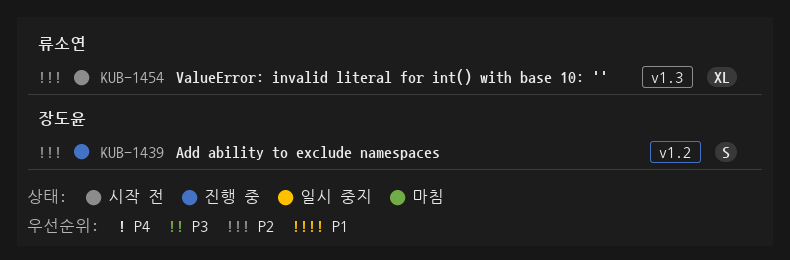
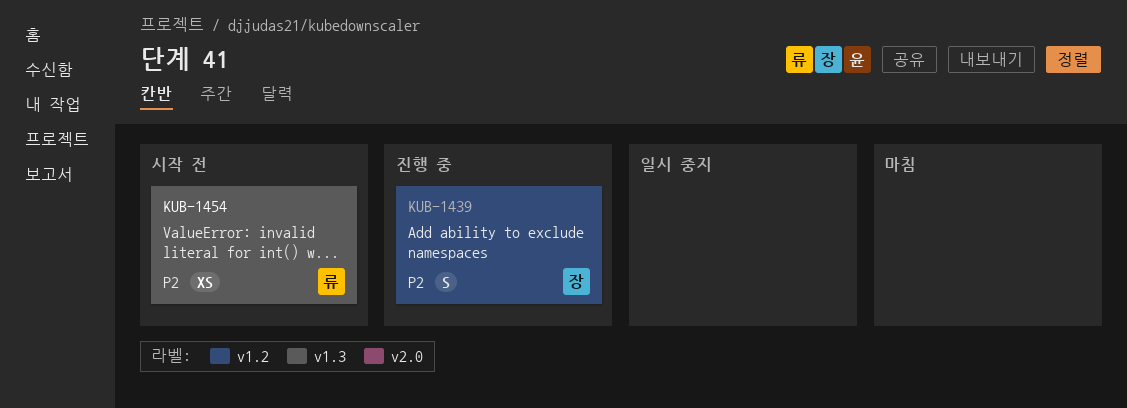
KUB-1454, estimate: XL -> XS

